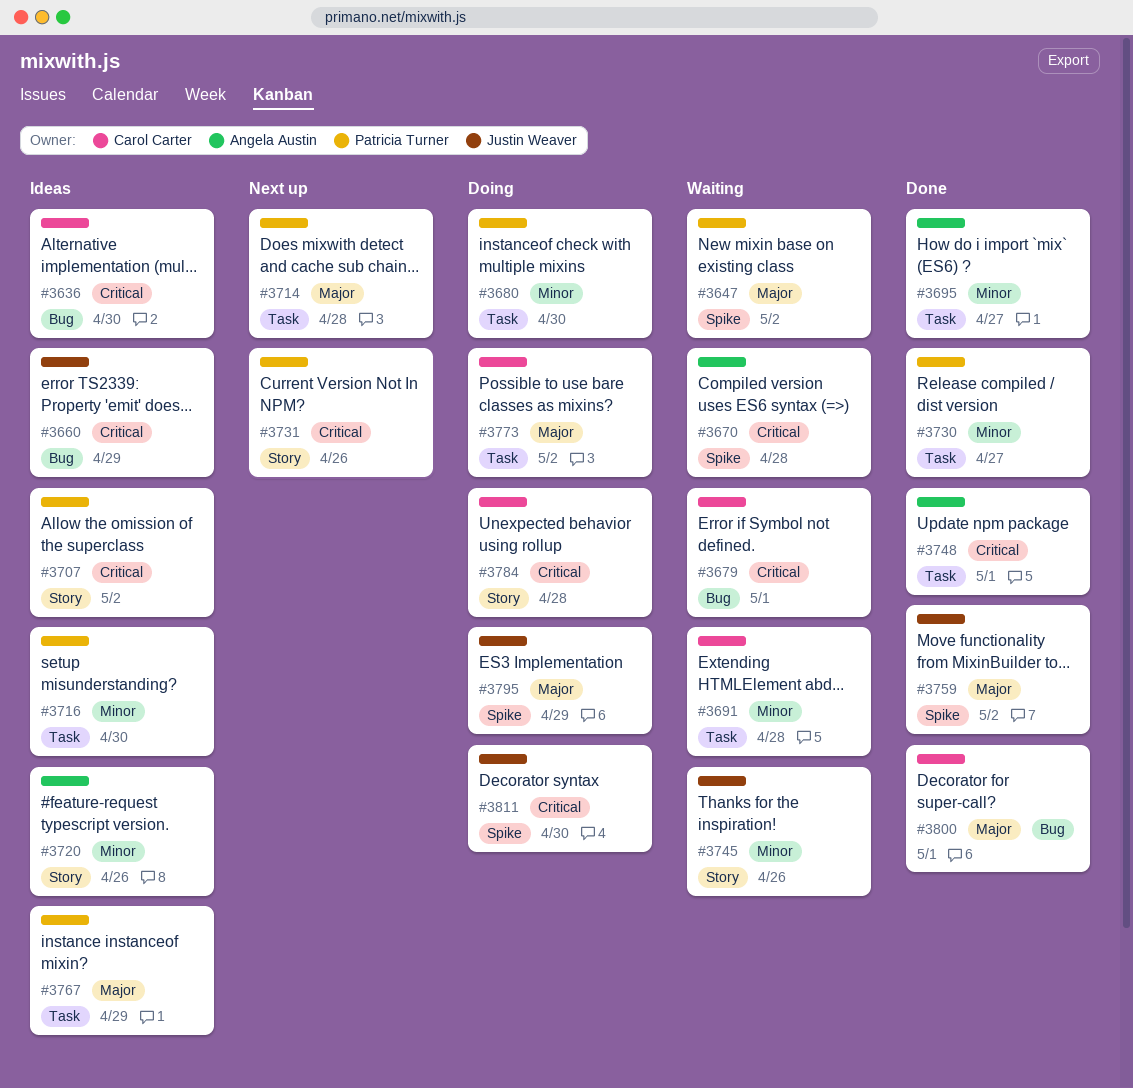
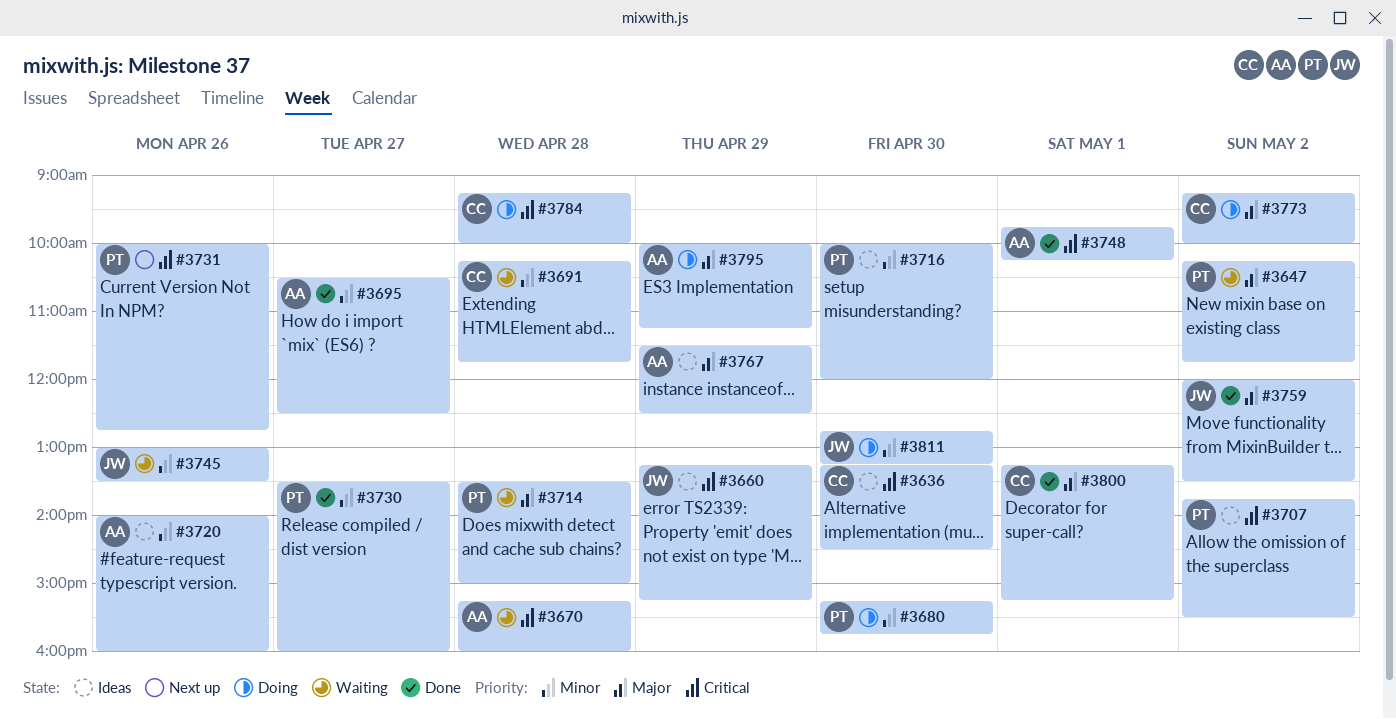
#3679: present -> none
#3714, status: Next up -> Waiting
#3767, owner: Patricia Turner -> Angela Austin
#3795, owner: Justin Weaver -> Angela Austin
#3811, priority: Critical -> Minor

